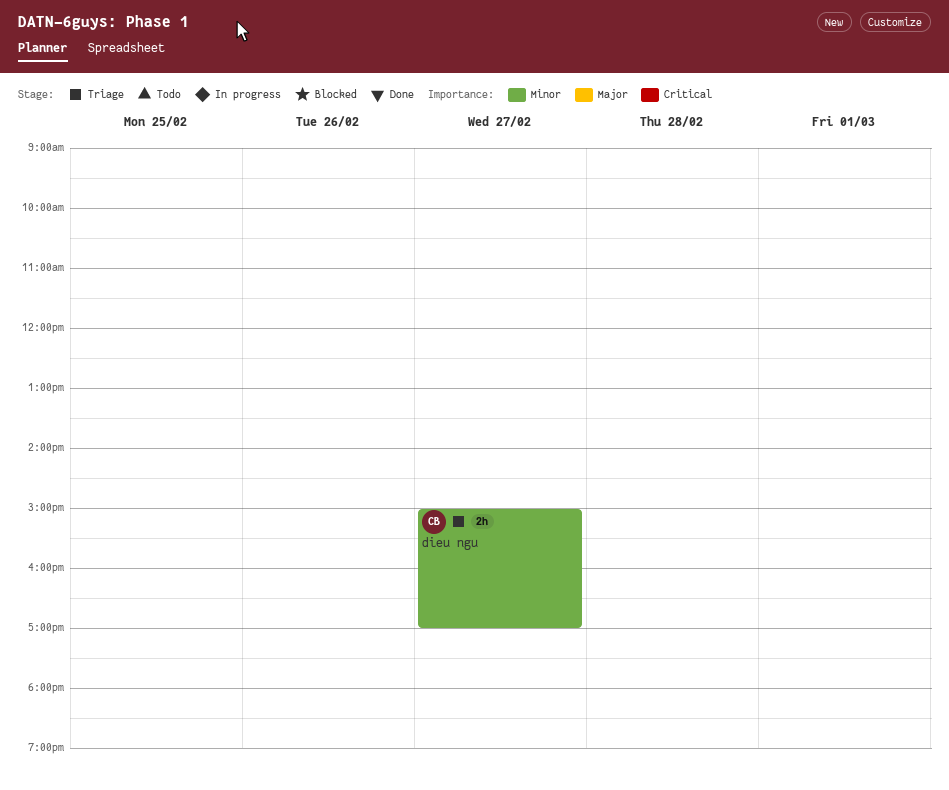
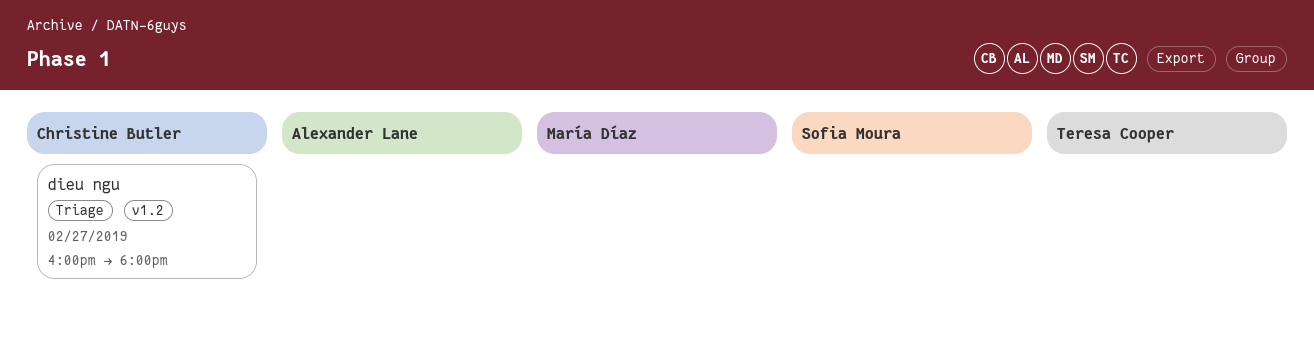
dieu ngu, begins: 15:00 -> 16:00
dieu ngu, ends: 17:00 -> 18:00

